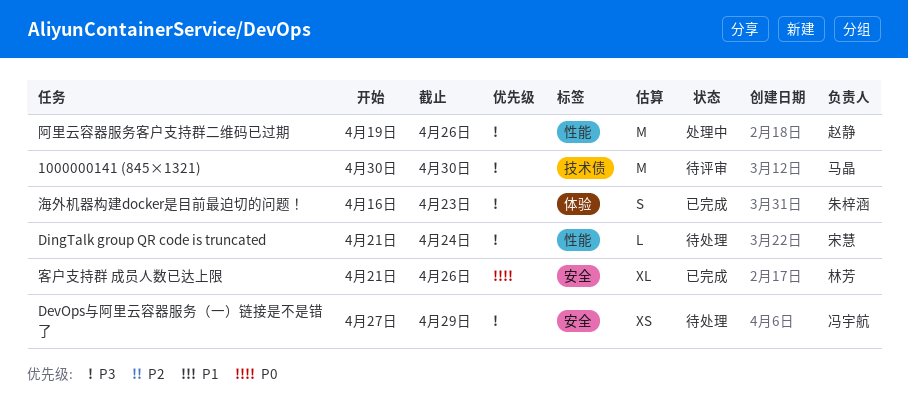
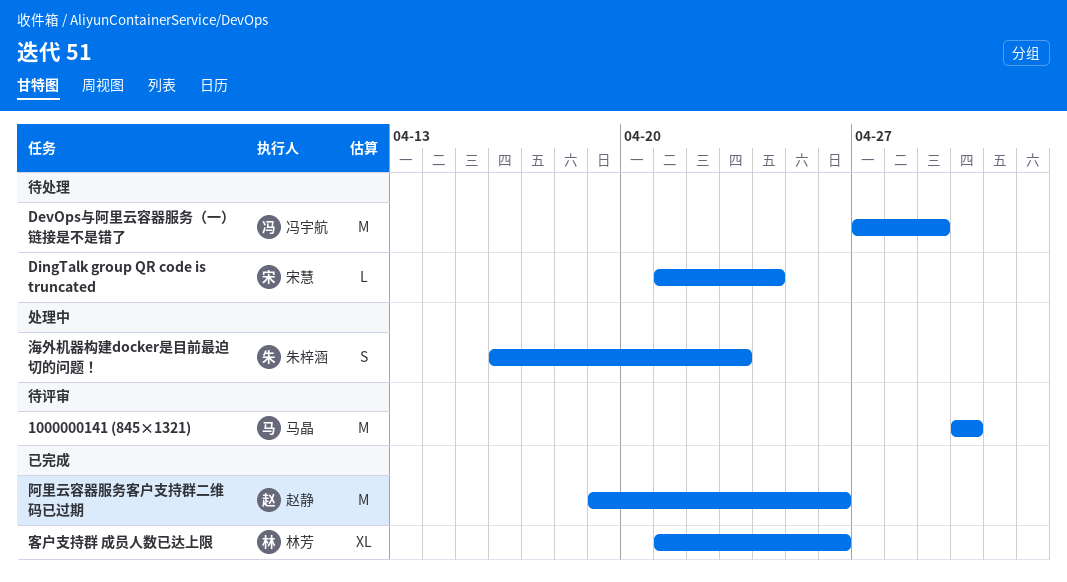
DevOps与阿里云容器服务（一）链接是不是错了, estimate: XS -> M
海外机器构建docker是目前最迫切的问题！, status: 已完成 -> 处理中
阿里云容器服务客户支持群二维码已过期, status: 处理中 -> 已完成

